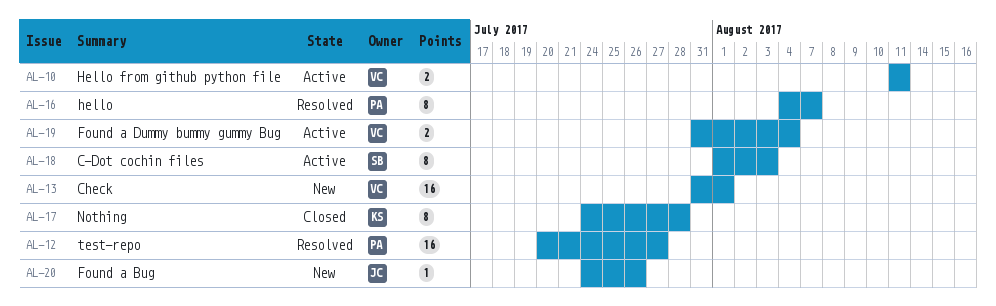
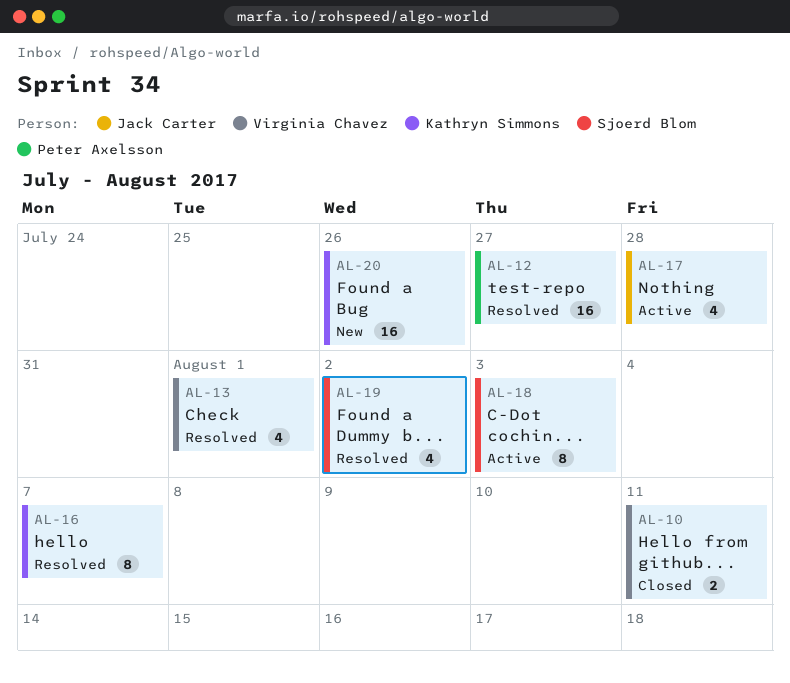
AL-10, status: Active -> Closed
AL-13, status: New -> Resolved
AL-13, estimate: 16 -> 4
AL-16, owner: Peter Axelsson -> Kathryn Simmons
AL-17, status: Closed -> Active
AL-17, owner: Kathryn Simmons -> Jack Carter
AL-17, estimate: 8 -> 4
AL-19, status: Active -> Resolved
AL-19, owner: Virginia Chavez -> Sjoerd Blom
AL-19, estimate: 2 -> 4
AL-19, due: Aug 4 -> Aug 2
AL-20, owner: Jack Carter -> Kathryn Simmons
AL-20, estimate: 1 -> 16

